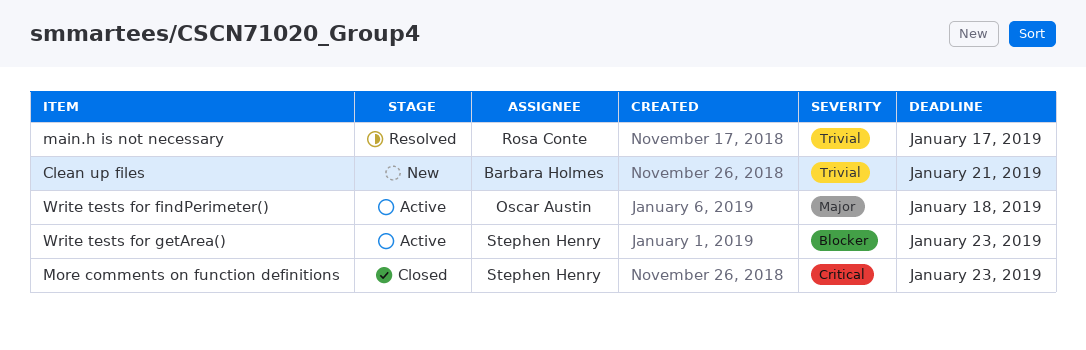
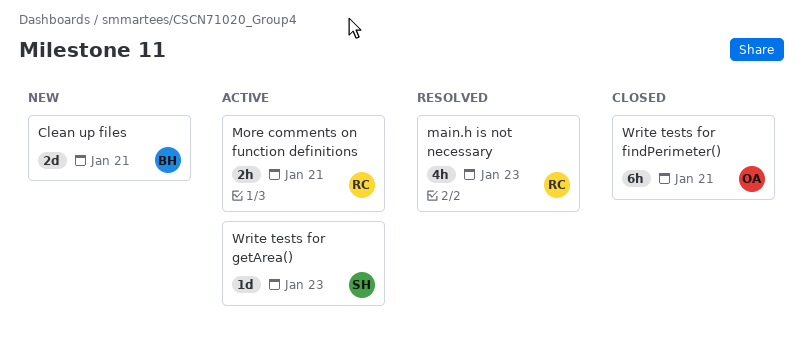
main.h is not necessary, due: Jan 17 -> Jan 23
More comments on function definitions, status: Closed -> Active
More comments on function definitions, owner: Stephen Henry -> Rosa Conte
More comments on function definitions, due: Jan 23 -> Jan 21
Write tests for findPerimeter(), status: Active -> Closed
Write tests for findPerimeter(), due: Jan 18 -> Jan 21

